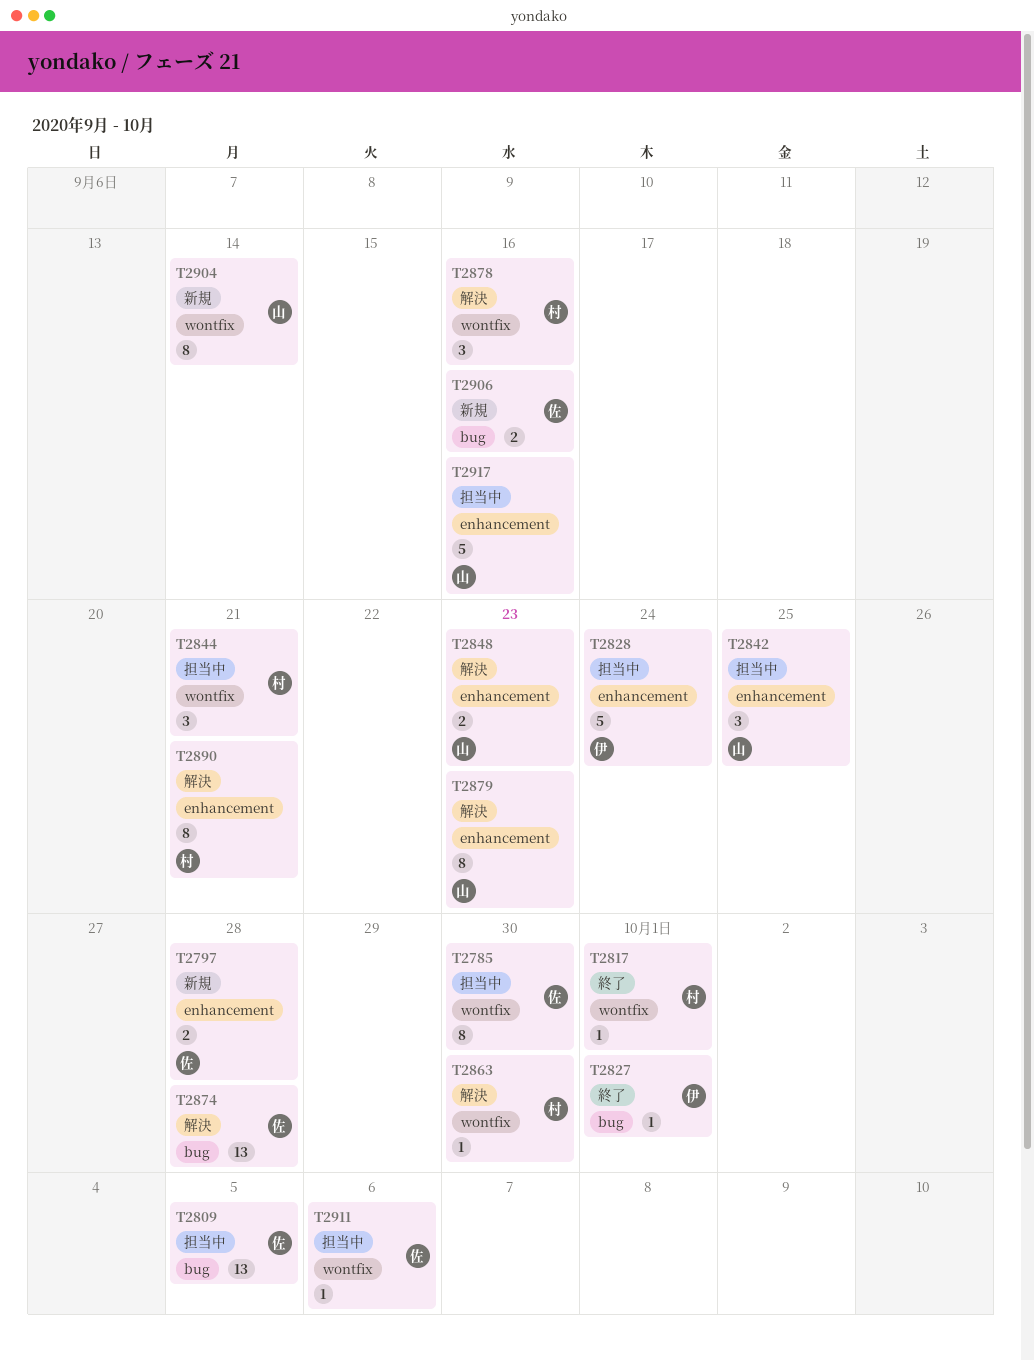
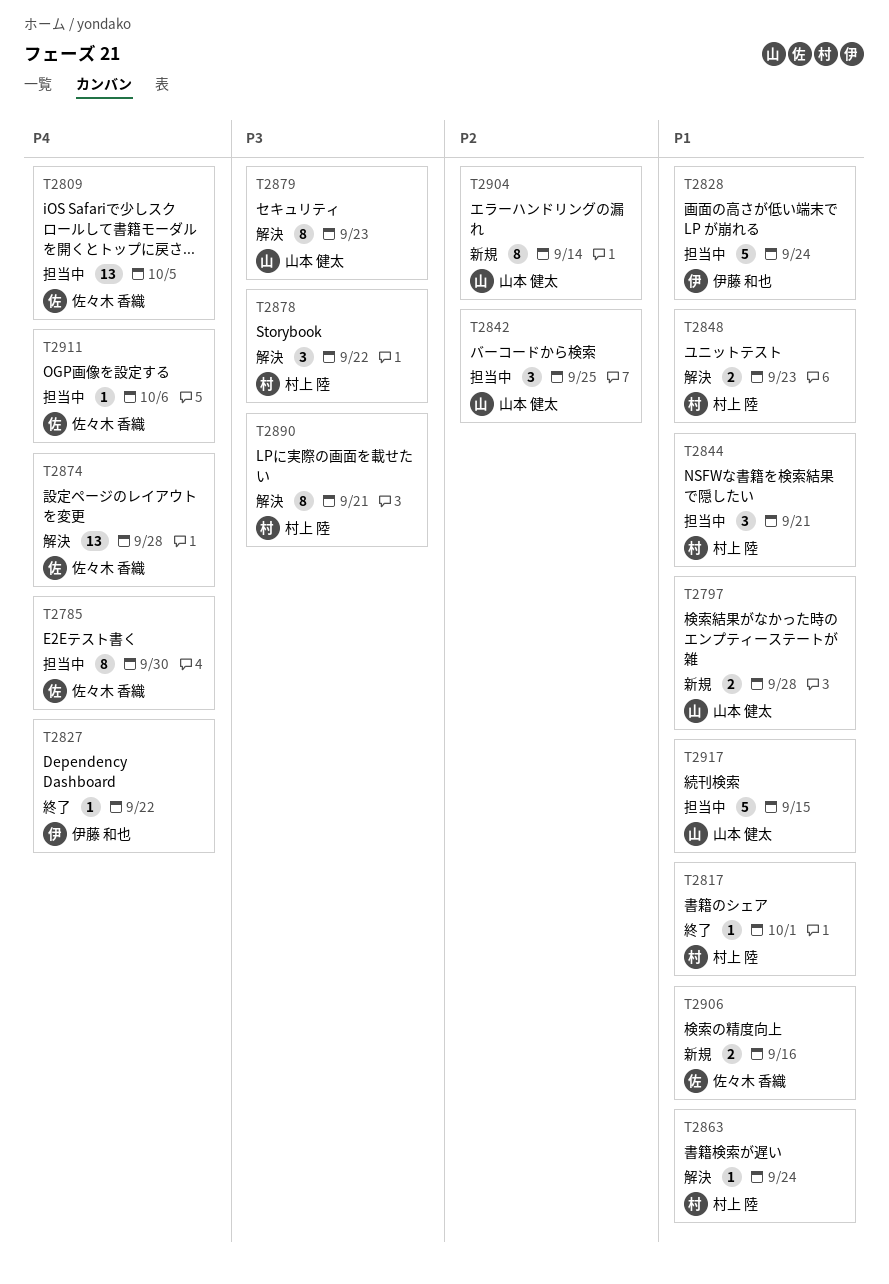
T2797, owner: 佐々木 香織 -> 山本 健太
T2827, due: Oct 1 -> Sep 22
T2848, owner: 山本 健太 -> 村上 陸
T2863, due: Sep 30 -> Sep 24
T2878, due: Sep 16 -> Sep 22
T2917, due: Sep 16 -> Sep 15

